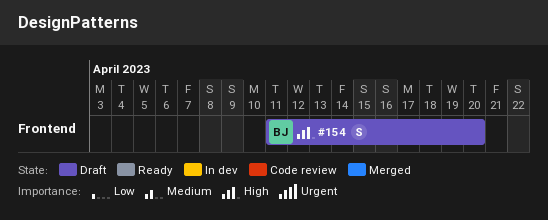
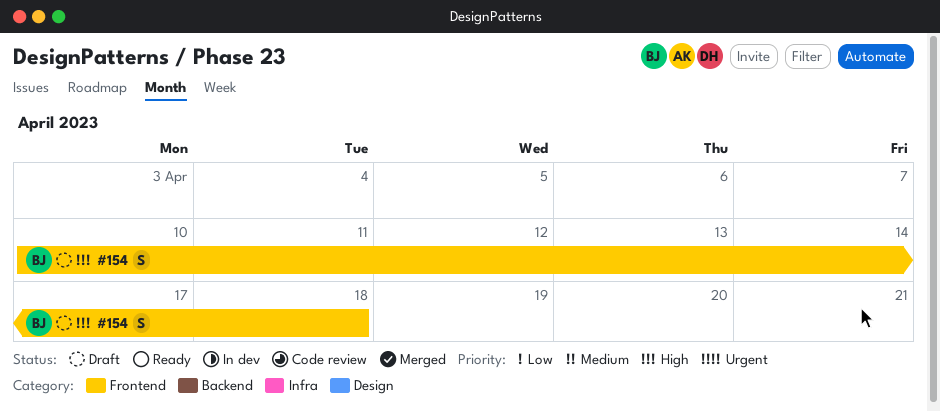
#154, start: Apr 11 -> Apr 10
#154, due: Apr 20 -> Apr 18

